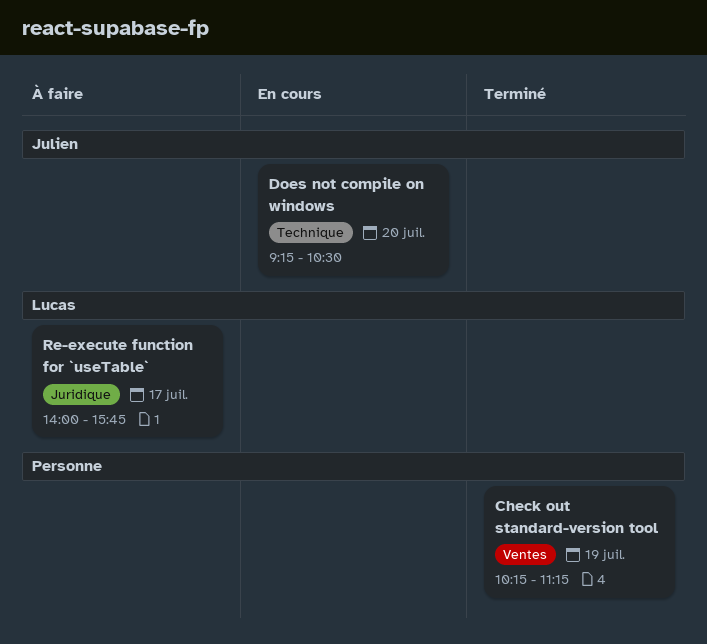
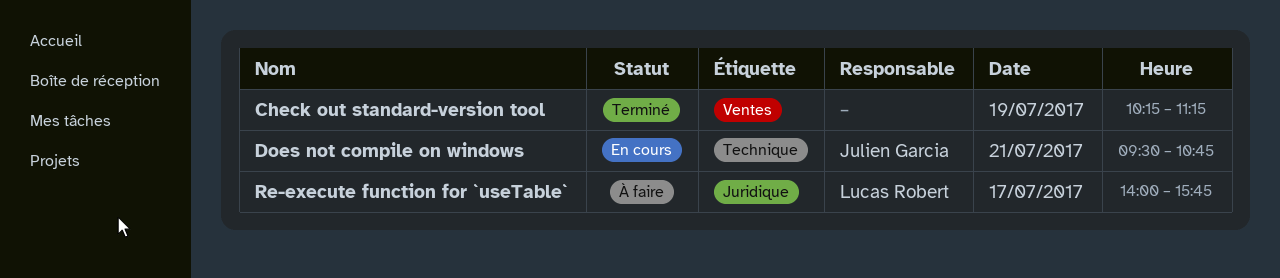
Does not compile on windows, day: Jul 20 -> Jul 21
Does not compile on windows, begins: 09:15 -> 09:30
Does not compile on windows, ends: 10:30 -> 10:45

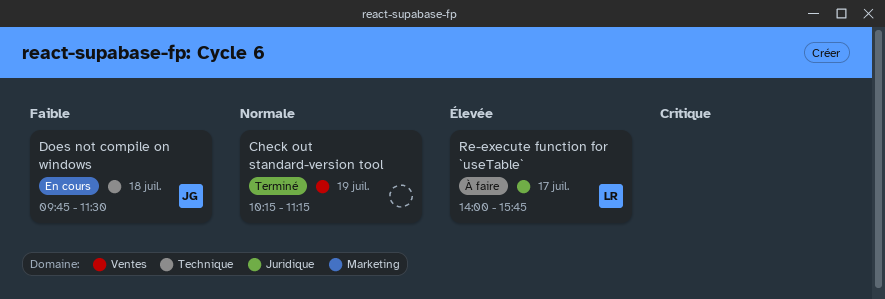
Does not compile on windows, day: Jul 21 -> Jul 18
Does not compile on windows, begins: 09:30 -> 09:45
Does not compile on windows, ends: 10:45 -> 11:30

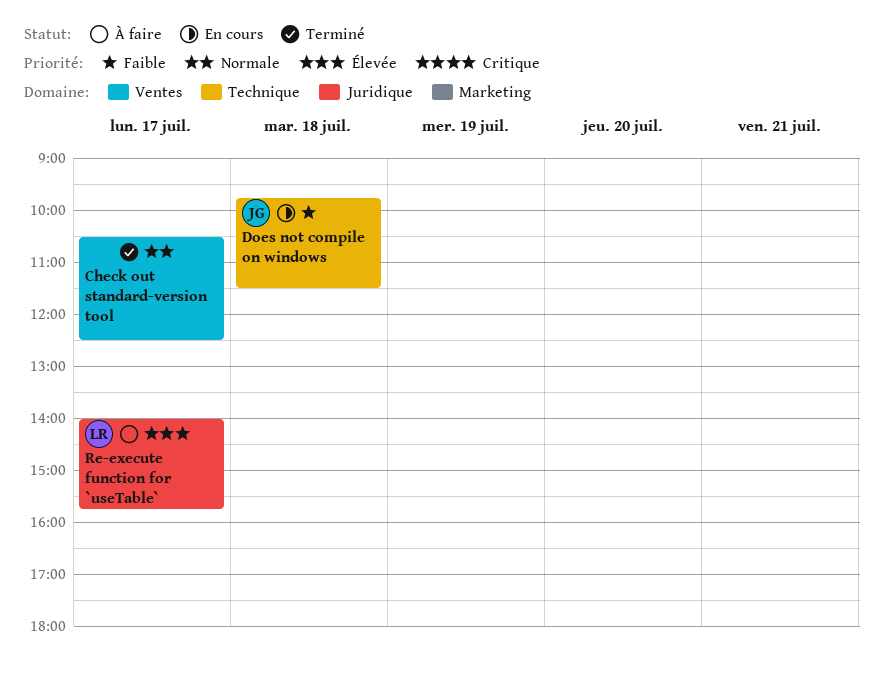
Check out standard-version tool, day: Jul 19 -> Jul 17
Check out standard-version tool, begins: 10:15 -> 10:30
Check out standard-version tool, ends: 11:15 -> 12:30

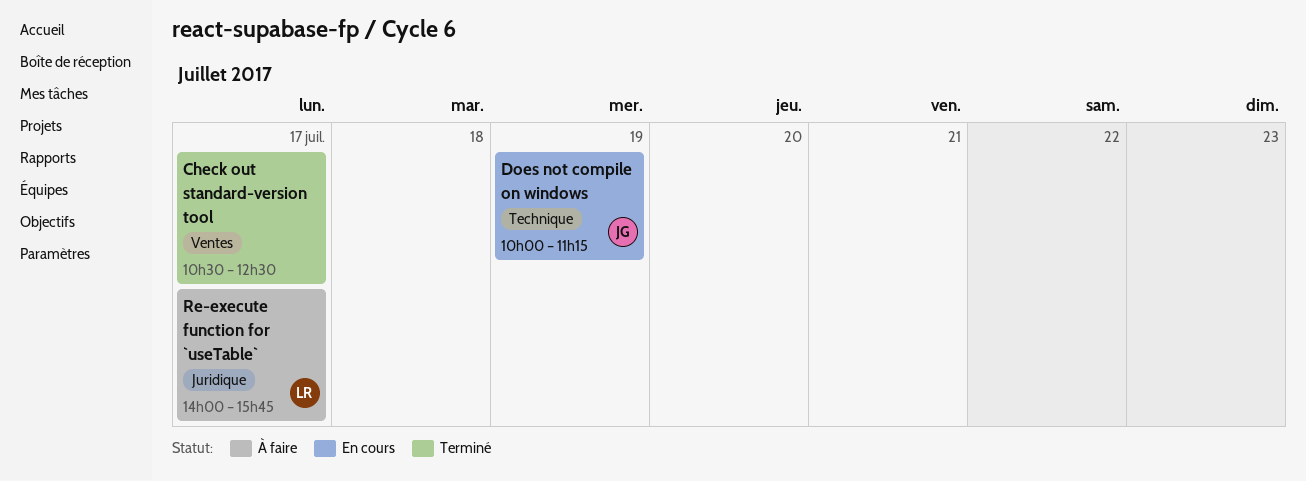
Does not compile on windows, day: Jul 18 -> Jul 19
Does not compile on windows, begins: 09:45 -> 10:00
Does not compile on windows, ends: 11:30 -> 11:15

